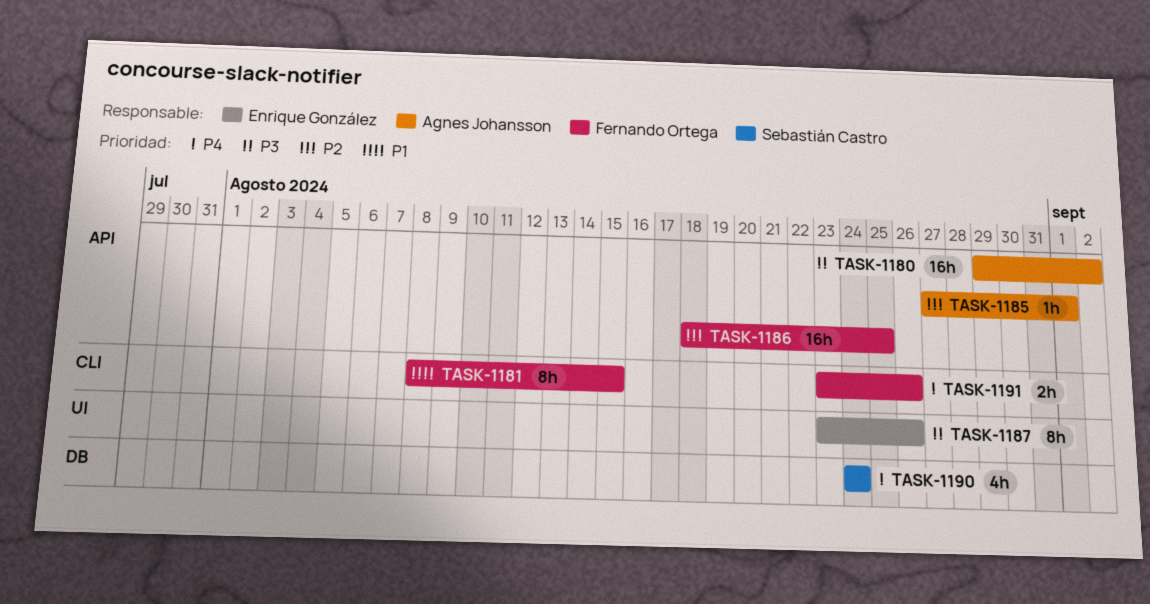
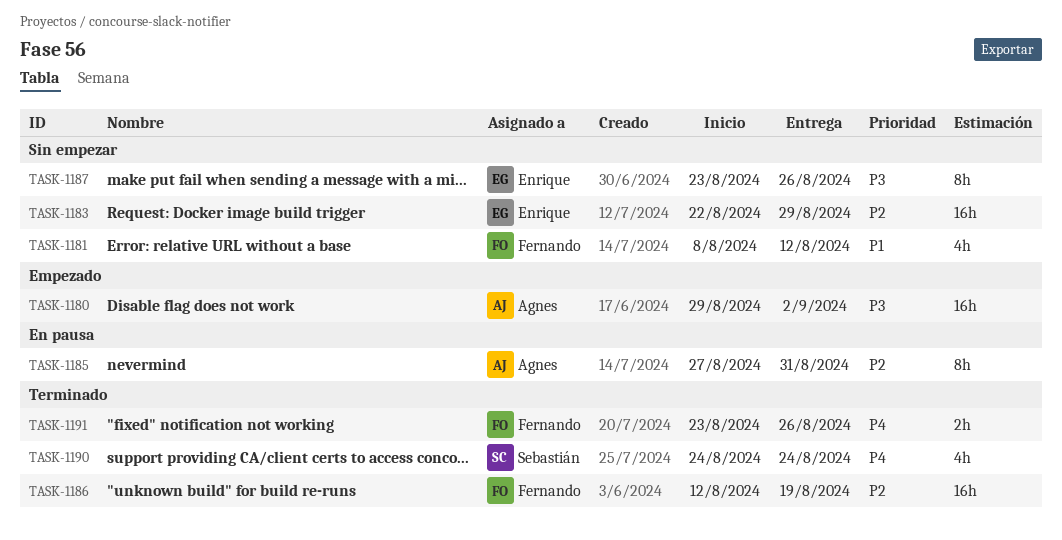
TASK-1181, estimate: 8h -> 4h
TASK-1181, due: Aug 15 -> Aug 12
TASK-1183: none -> present
TASK-1185, estimate: 1h -> 8h
TASK-1185, due: Sep 1 -> Aug 31
TASK-1186, start: Aug 18 -> Aug 12
TASK-1186, due: Aug 25 -> Aug 19

